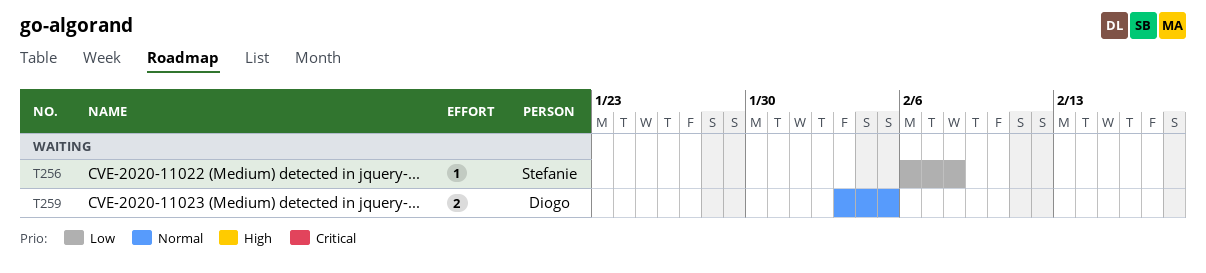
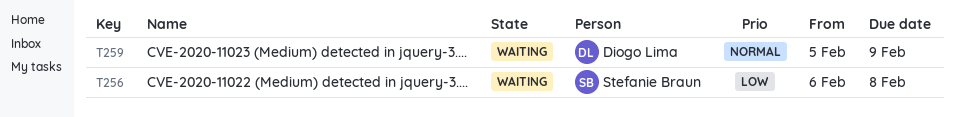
T259, start: Feb 3 -> Feb 5
T259, due: Feb 5 -> Feb 9

